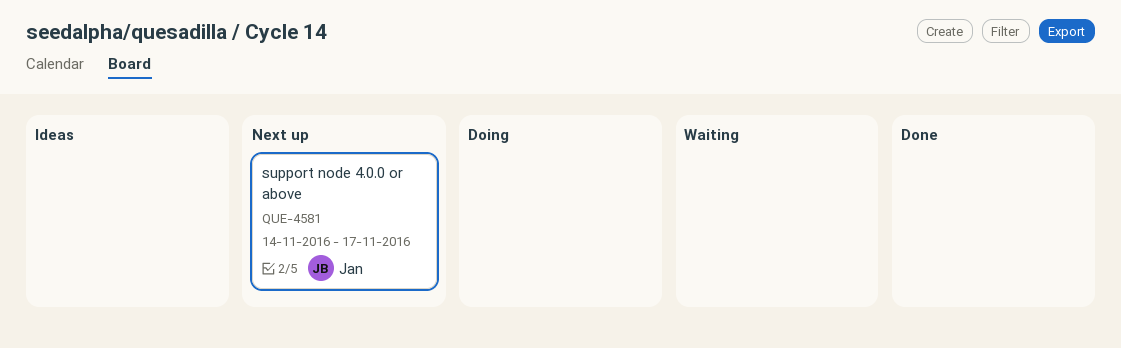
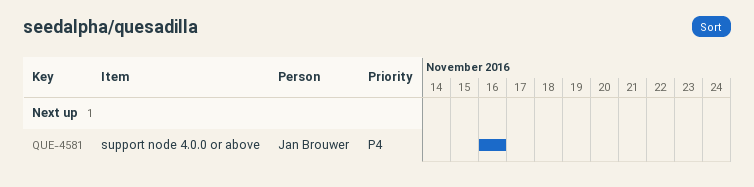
QUE-4581, start: Nov 14 -> Nov 16
QUE-4581, due: Nov 17 -> Nov 16

